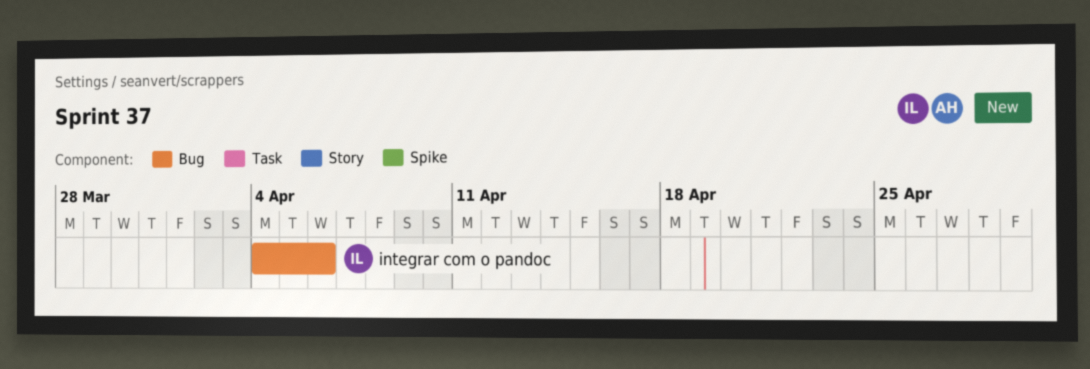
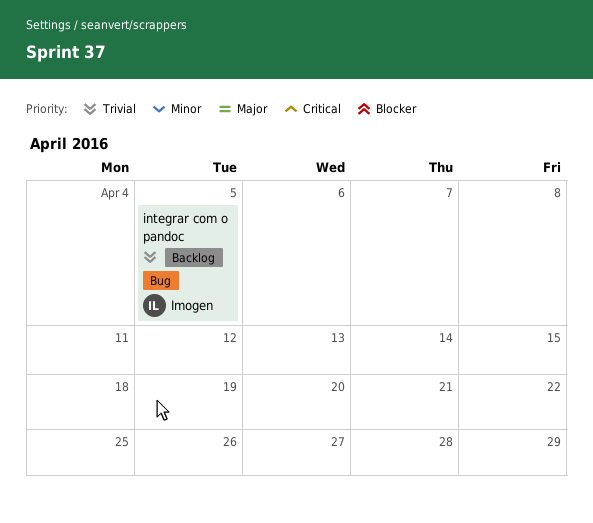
integrar com o pandoc, due: Apr 6 -> Apr 5

